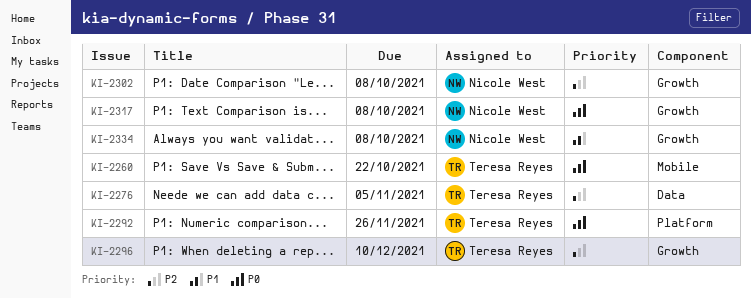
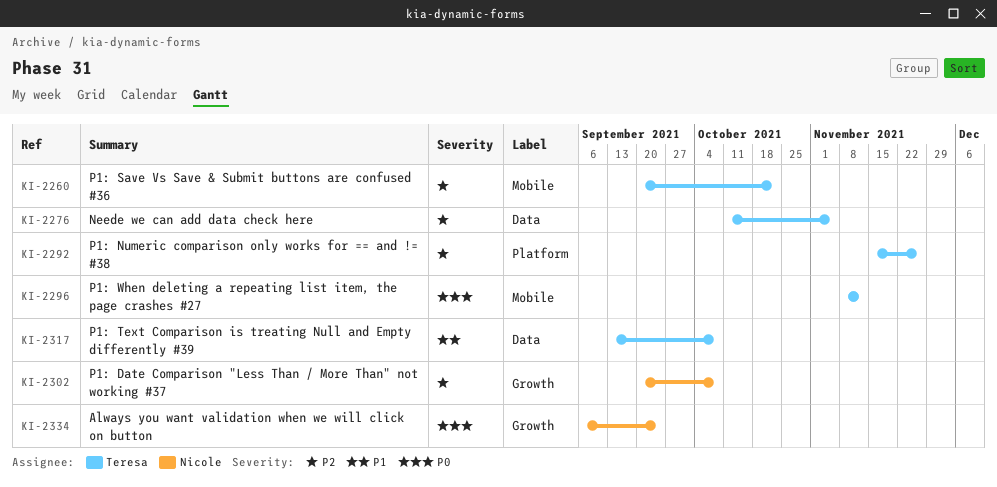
KI-2260, priority: P0 -> P2
KI-2292, priority: P0 -> P2
KI-2296, priority: P2 -> P0
KI-2296, label: Growth -> Mobile
KI-2296, due: Dec 10 -> Nov 12
KI-2317, owner: Nicole West -> Teresa Reyes
KI-2317, priority: P0 -> P1
KI-2317, label: Growth -> Data
KI-2334, priority: P1 -> P0
KI-2334, due: Oct 8 -> Sep 24

